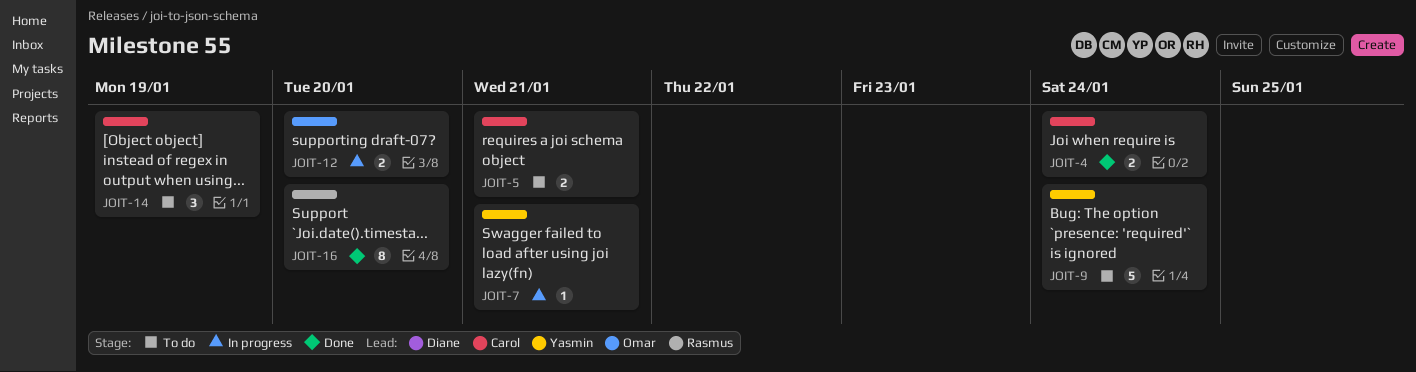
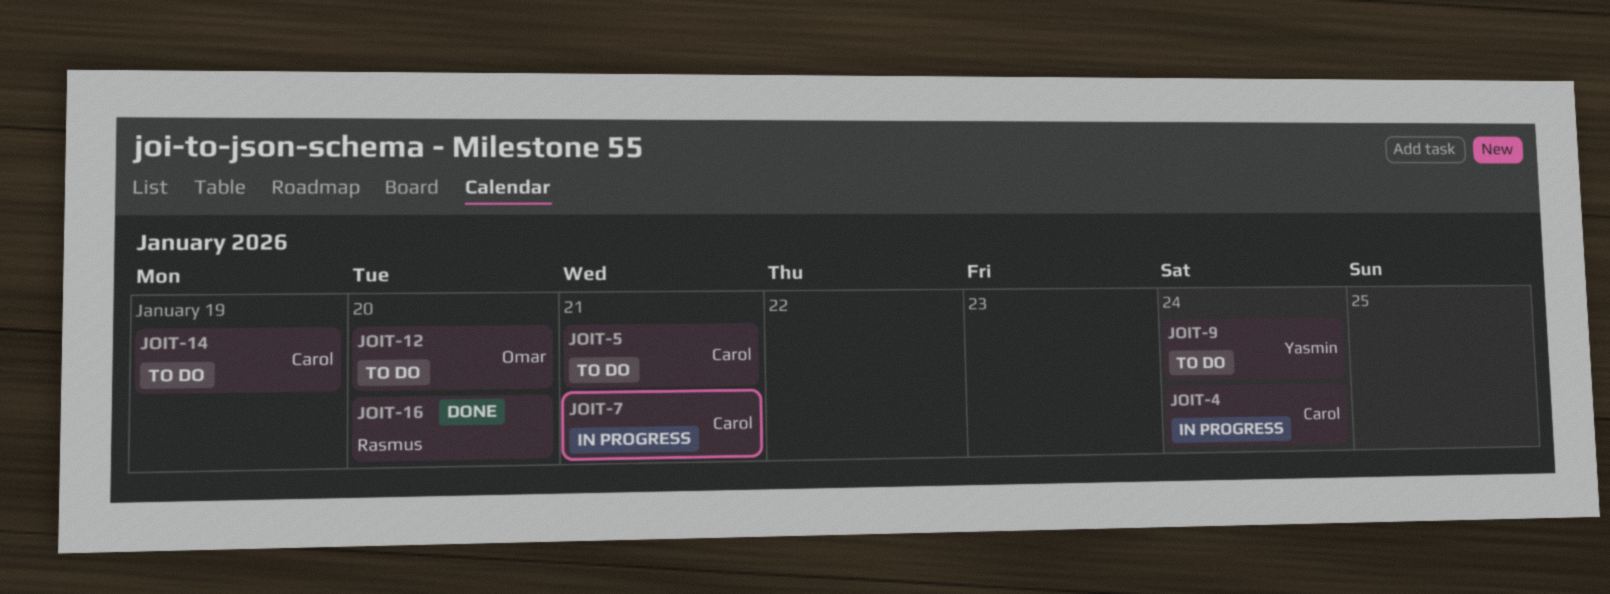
JOIT-4, status: Done -> In progress
JOIT-7, owner: Yasmin -> Carol
JOIT-12, status: In progress -> To do

